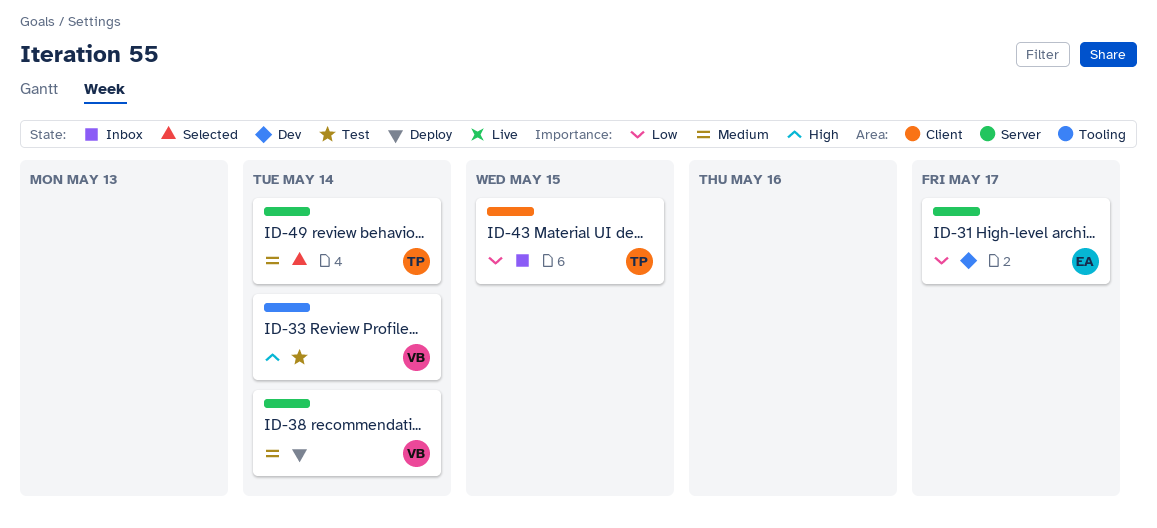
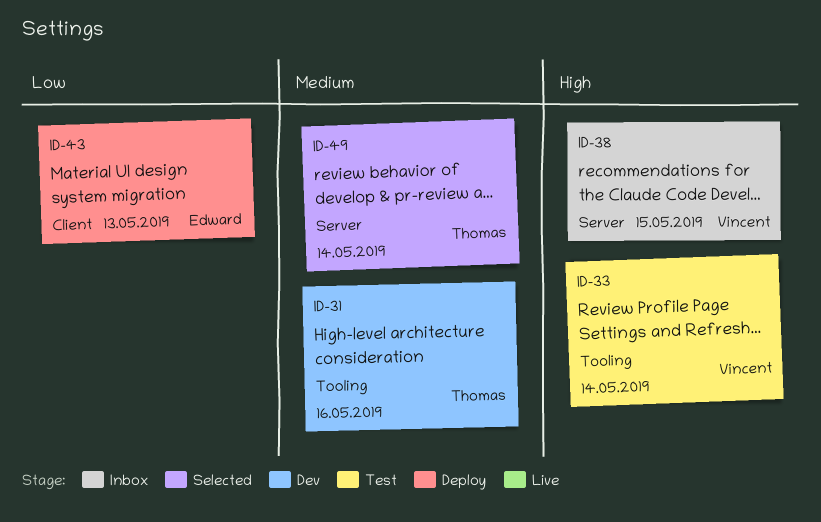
ID-31, owner: Edward -> Thomas
ID-31, priority: Low -> Medium
ID-31, label: Server -> Tooling
ID-31, due: May 17 -> May 16
ID-38, status: Deploy -> Inbox
ID-38, priority: Medium -> High
ID-38, due: May 14 -> May 15
ID-43, status: Inbox -> Deploy
ID-43, owner: Thomas -> Edward
ID-43, due: May 15 -> May 13

